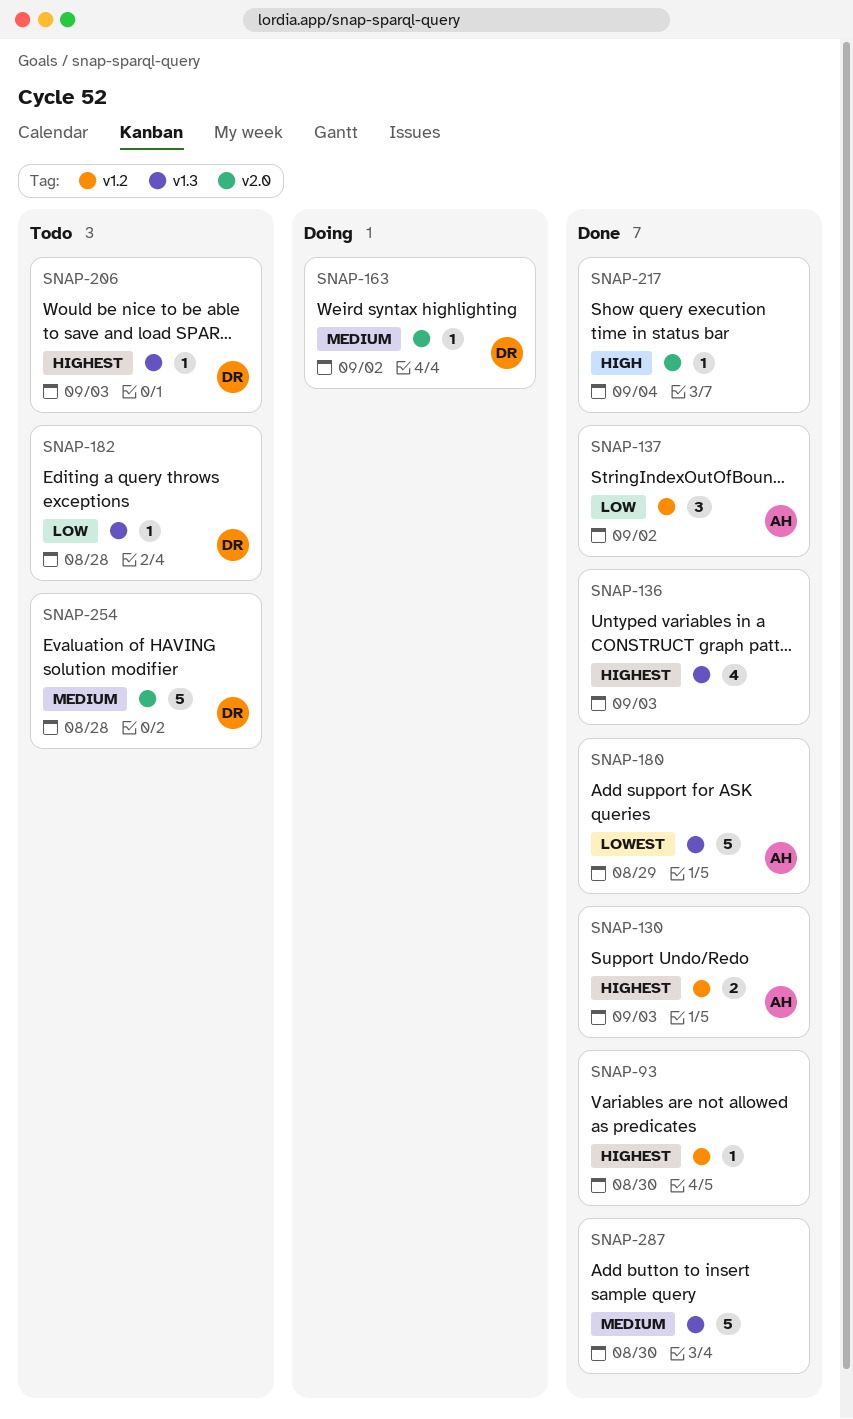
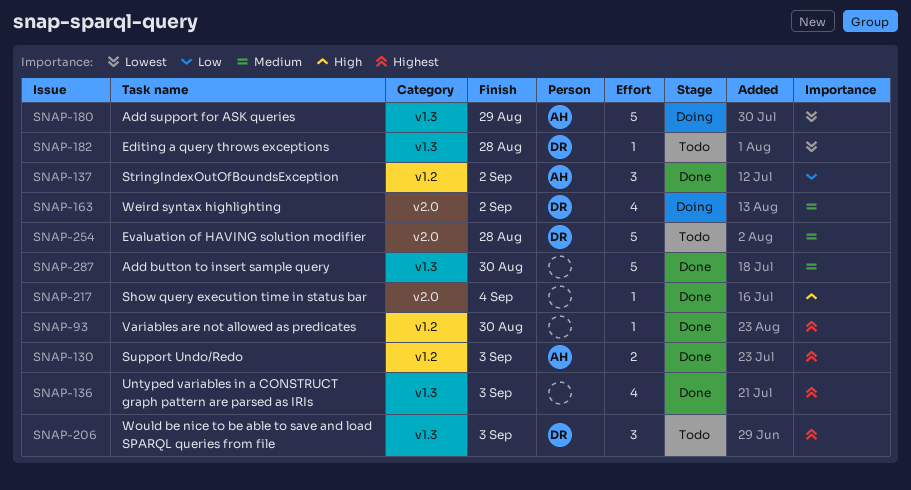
SNAP-163, estimate: 1 -> 4
SNAP-180, status: Done -> Doing
SNAP-182, priority: Low -> Lowest
SNAP-206, estimate: 1 -> 3

